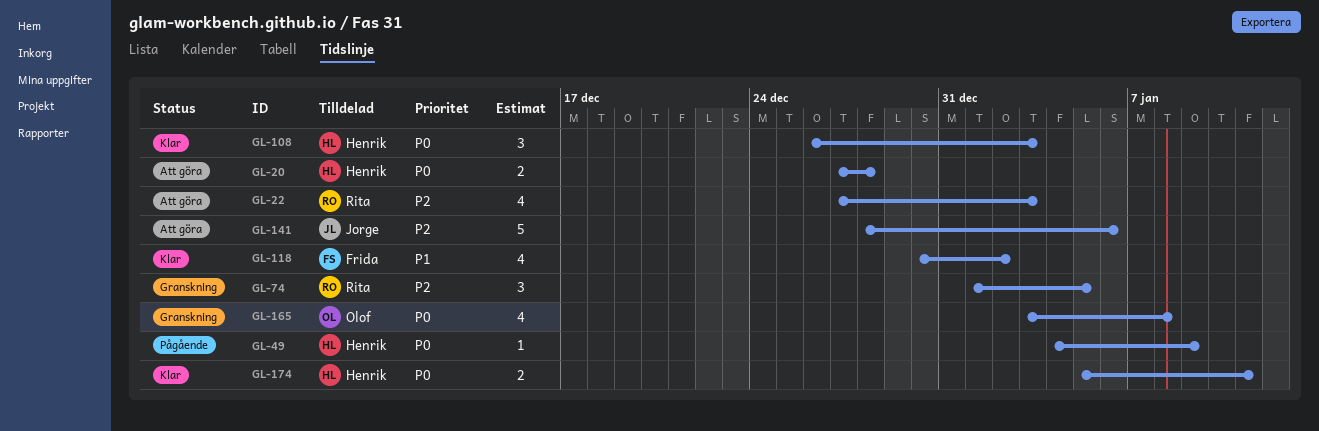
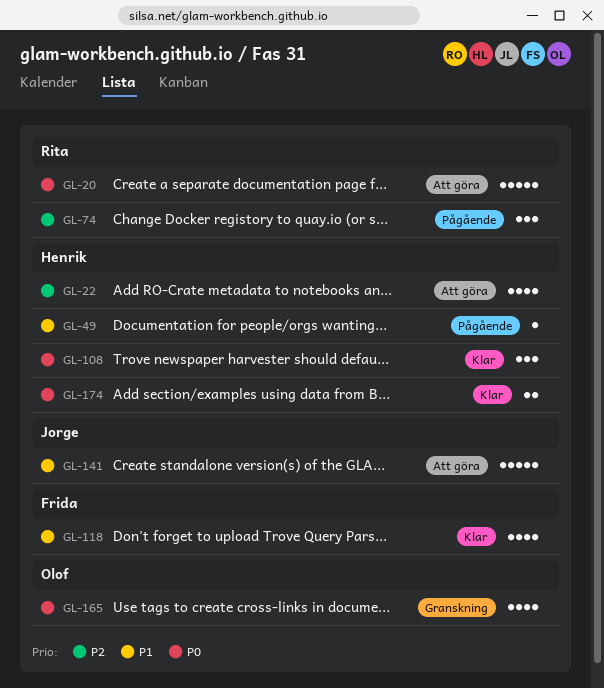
GL-20, owner: Henrik -> Rita
GL-20, estimate: 2 -> 5
GL-22, owner: Rita -> Henrik
GL-49, priority: P0 -> P1
GL-74, status: Granskning -> Pågående
GL-141, priority: P2 -> P1

